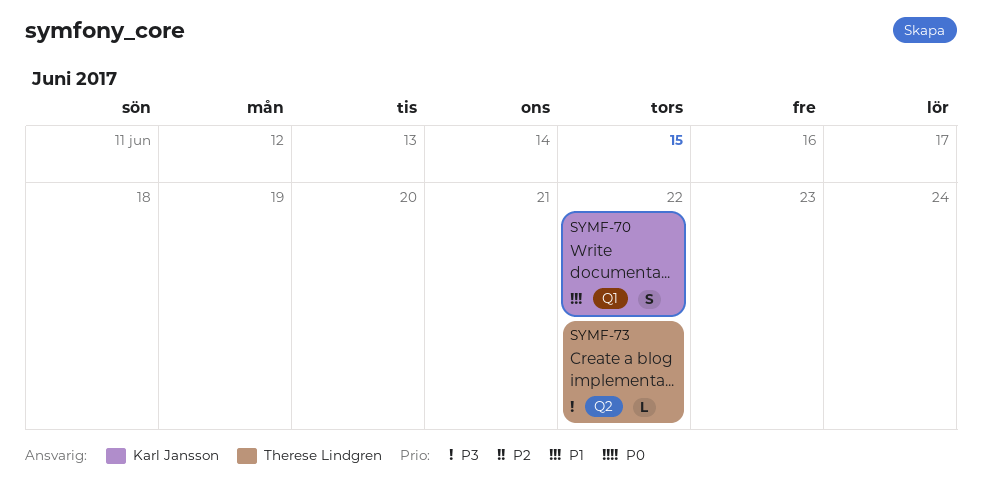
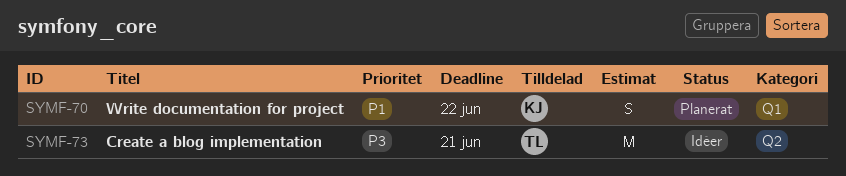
SYMF-73, estimate: L -> M
SYMF-73, due: Jun 22 -> Jun 21

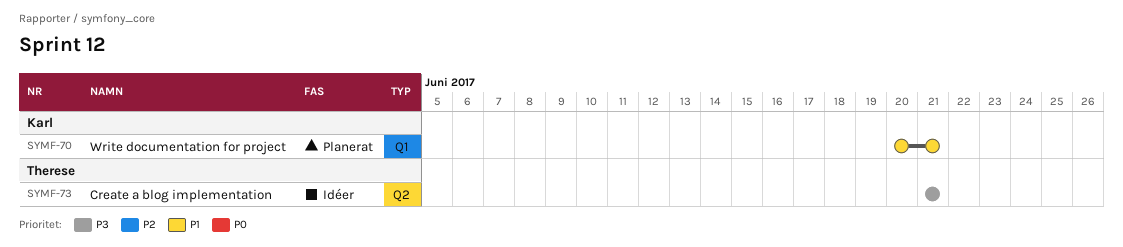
SYMF-70, due: Jun 22 -> Jun 21

